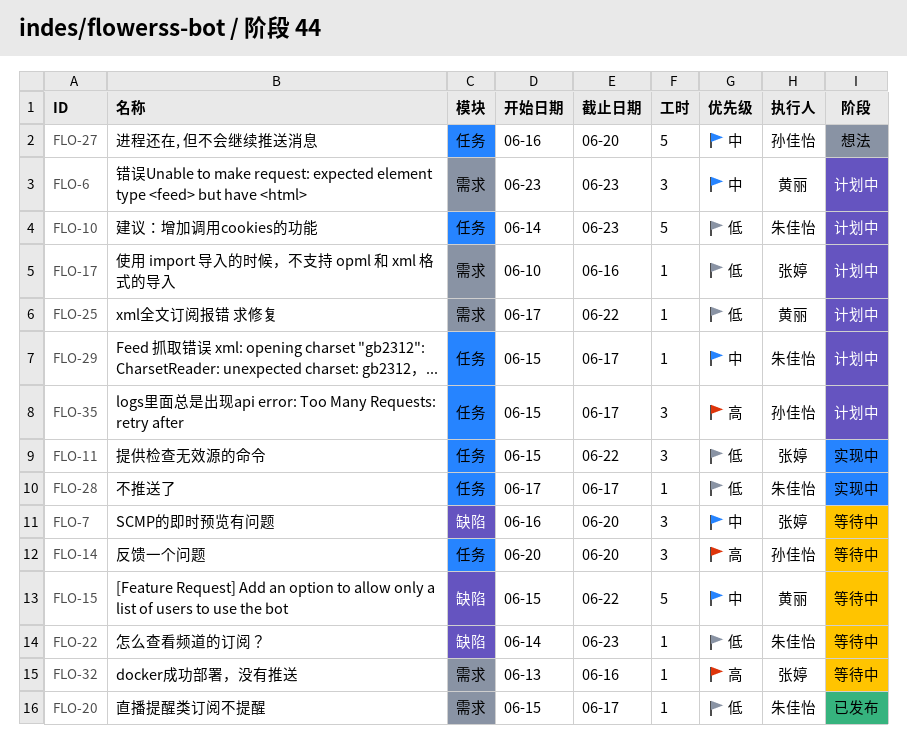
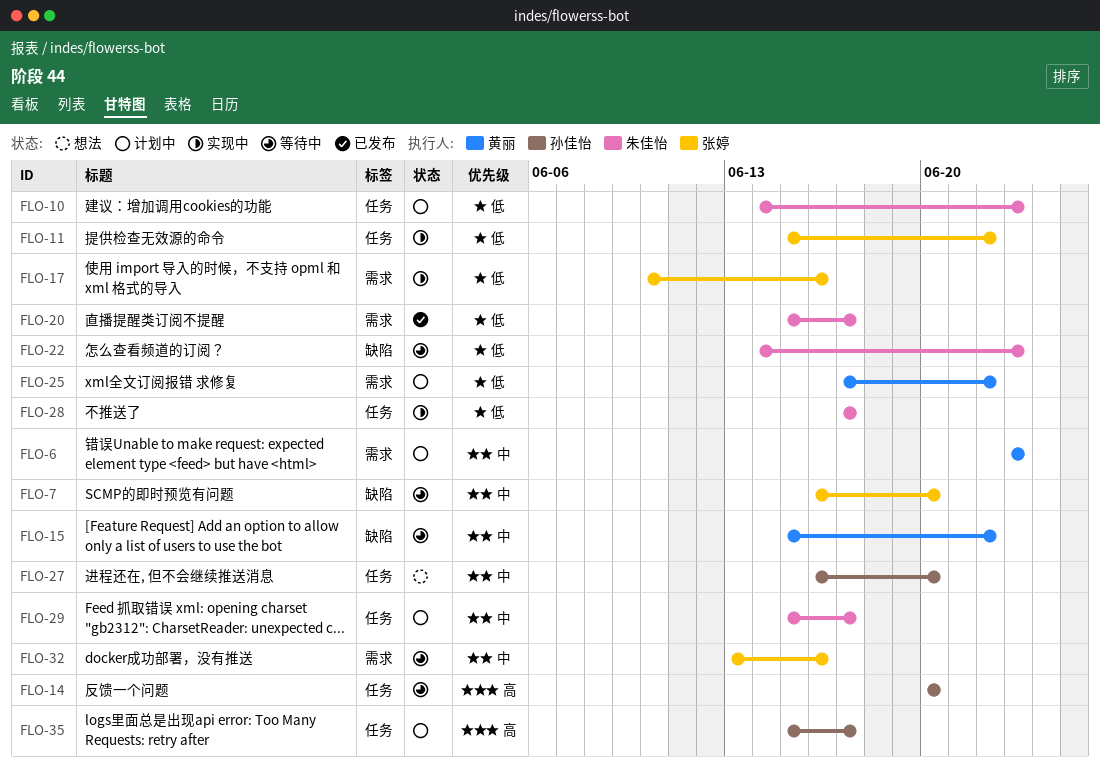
FLO-17, status: 计划中 -> 实现中
FLO-32, priority: 高 -> 中

